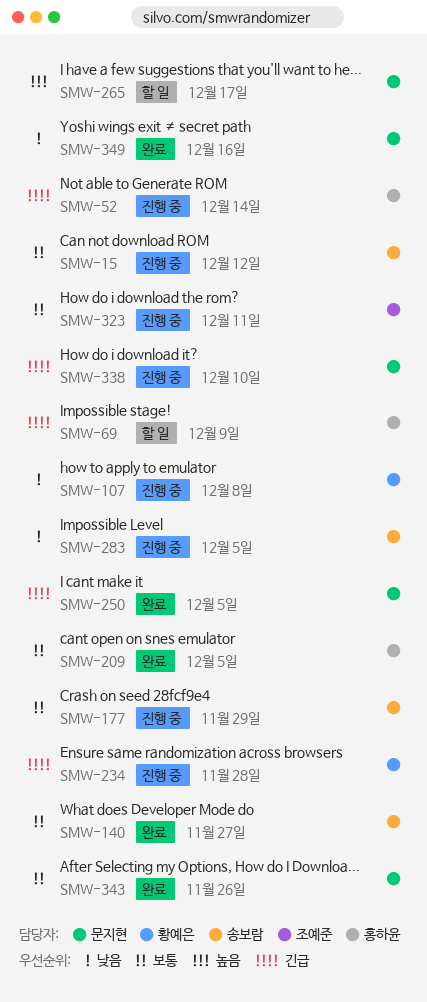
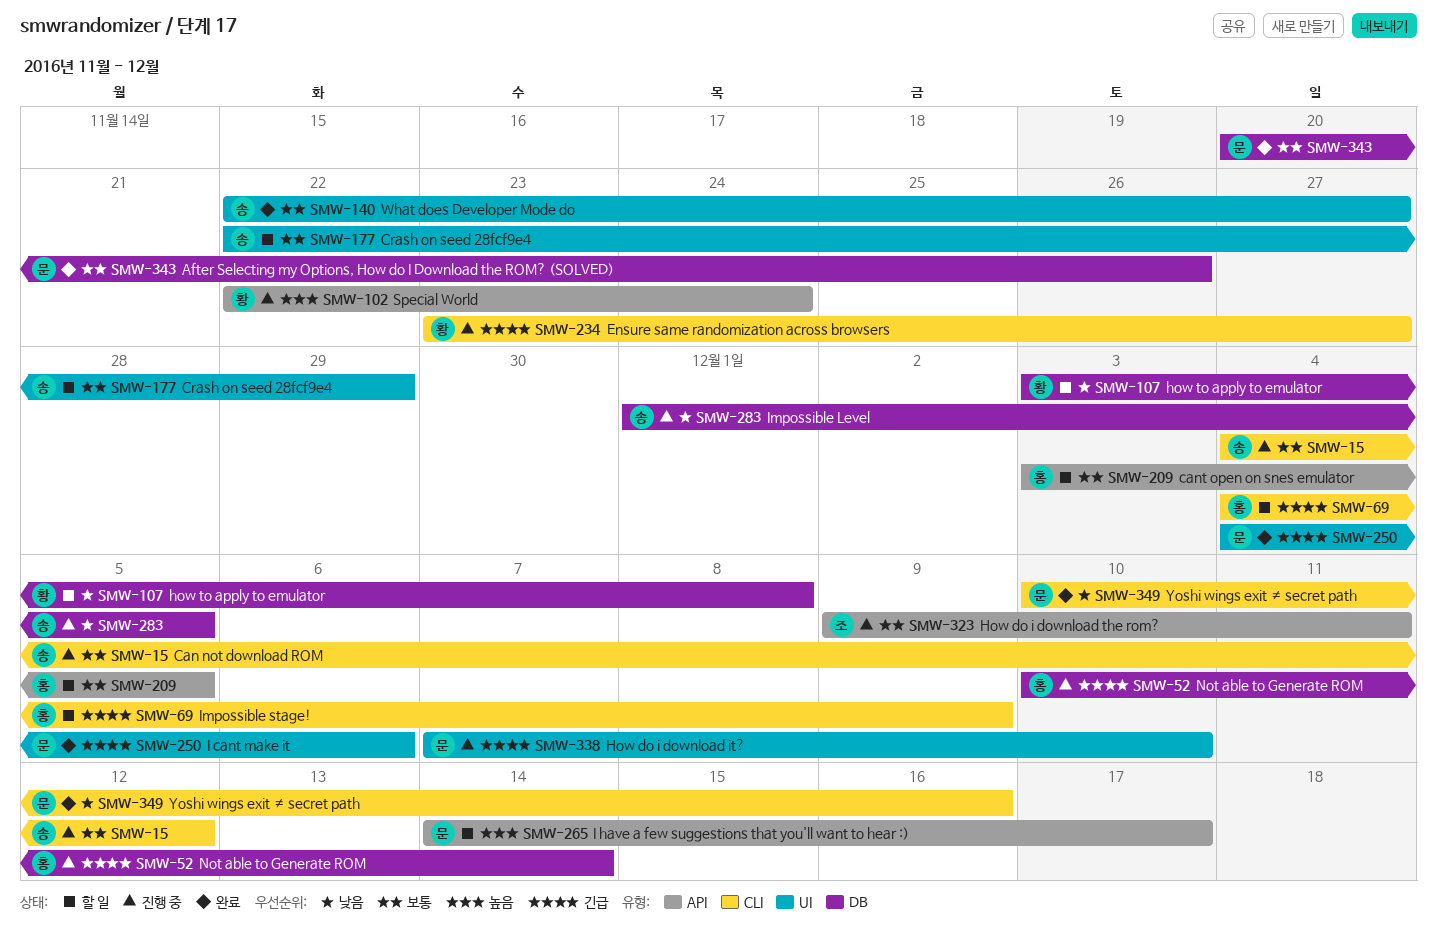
SMW-102: none -> present
SMW-107, status: 진행 중 -> 할 일
SMW-177, status: 진행 중 -> 할 일
SMW-209, status: 완료 -> 할 일
SMW-234, due: Nov 28 -> Nov 27
SMW-250, due: Dec 5 -> Dec 6

